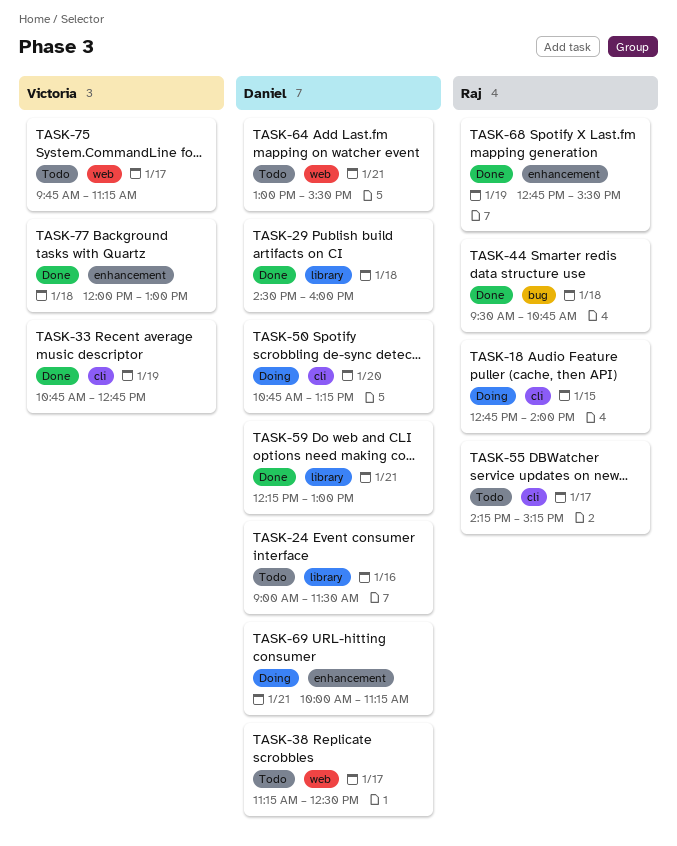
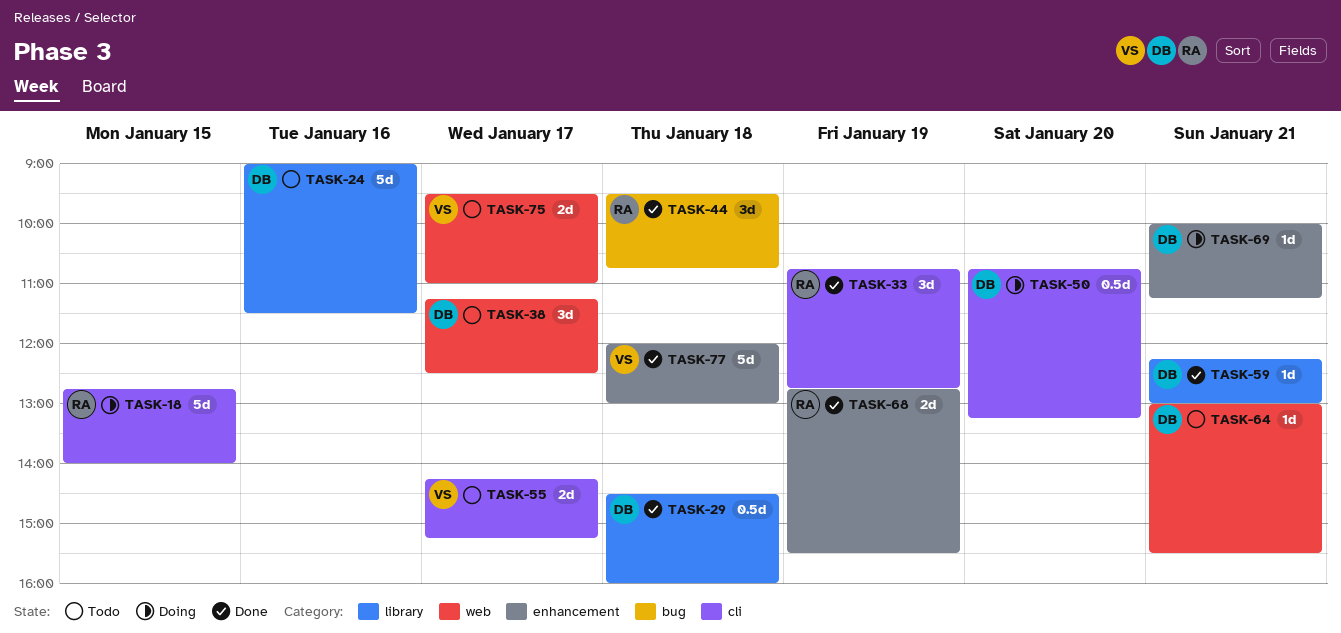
TASK-33, owner: Victoria -> Raj
TASK-55, owner: Raj -> Victoria
TASK-75, begins: 09:45 -> 09:30
TASK-75, ends: 11:15 -> 11:00

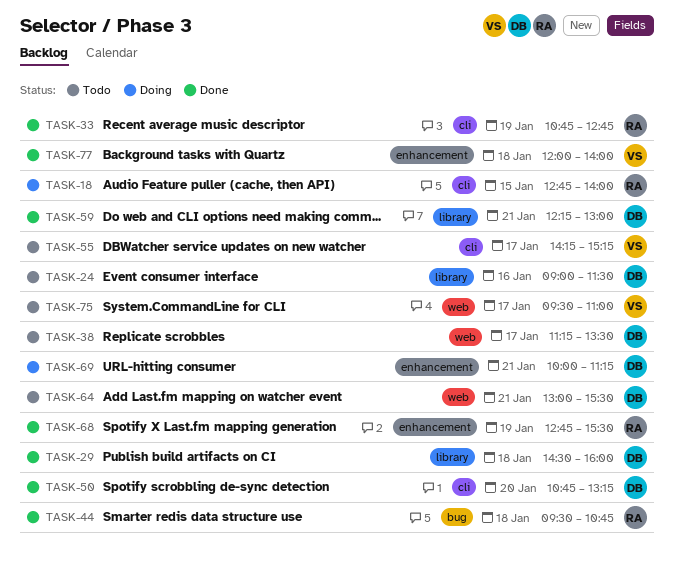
TASK-38, ends: 12:30 -> 13:30
TASK-50, status: Doing -> Done
TASK-77, ends: 13:00 -> 14:00

